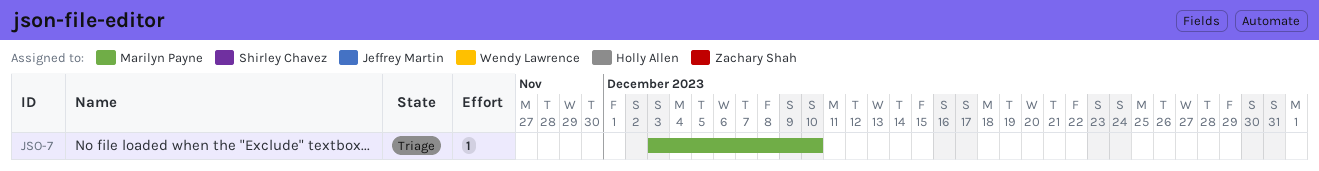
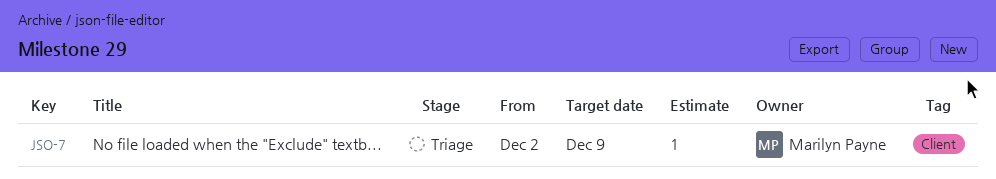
JSO-7, start: Dec 3 -> Dec 2
JSO-7, due: Dec 10 -> Dec 9

